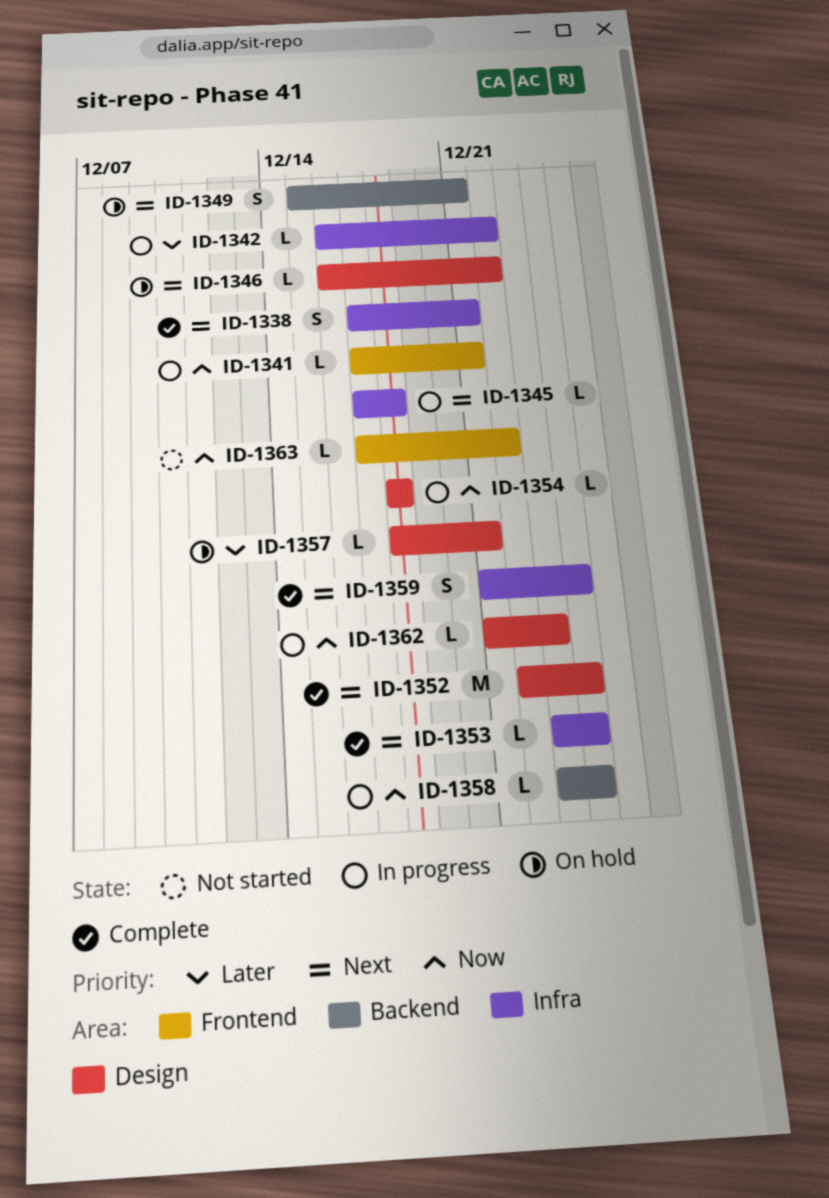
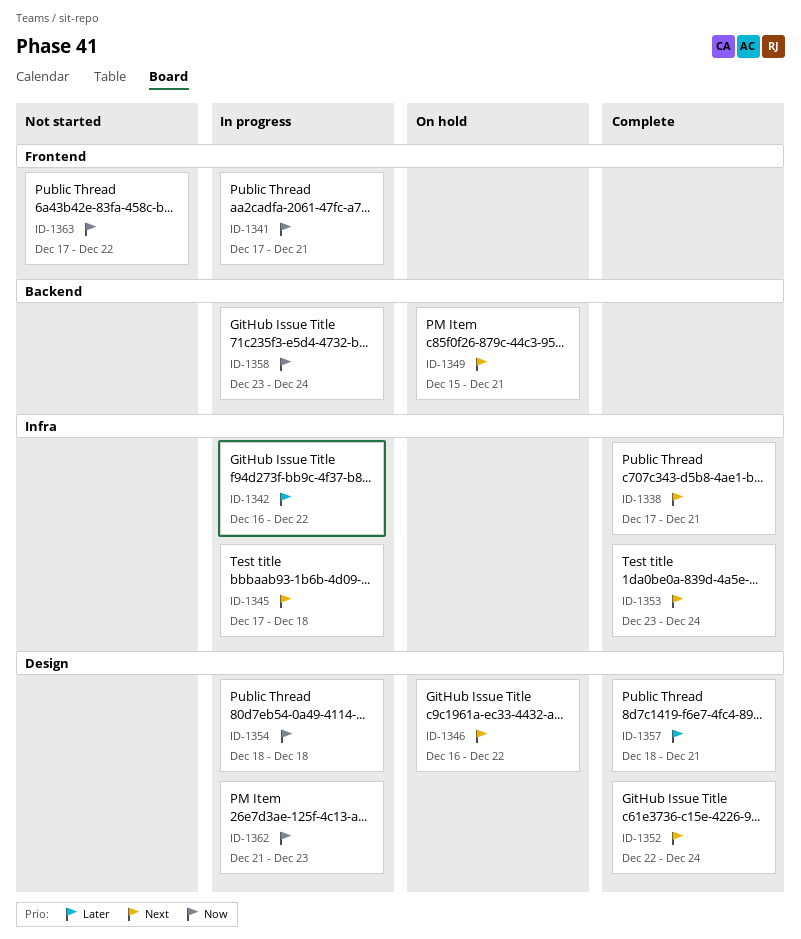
ID-1357, status: On hold -> Complete
ID-1359: present -> none

